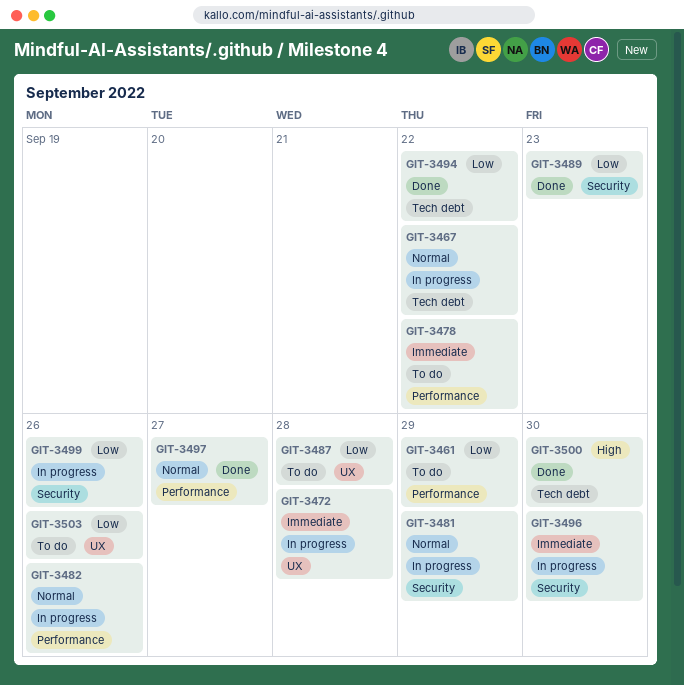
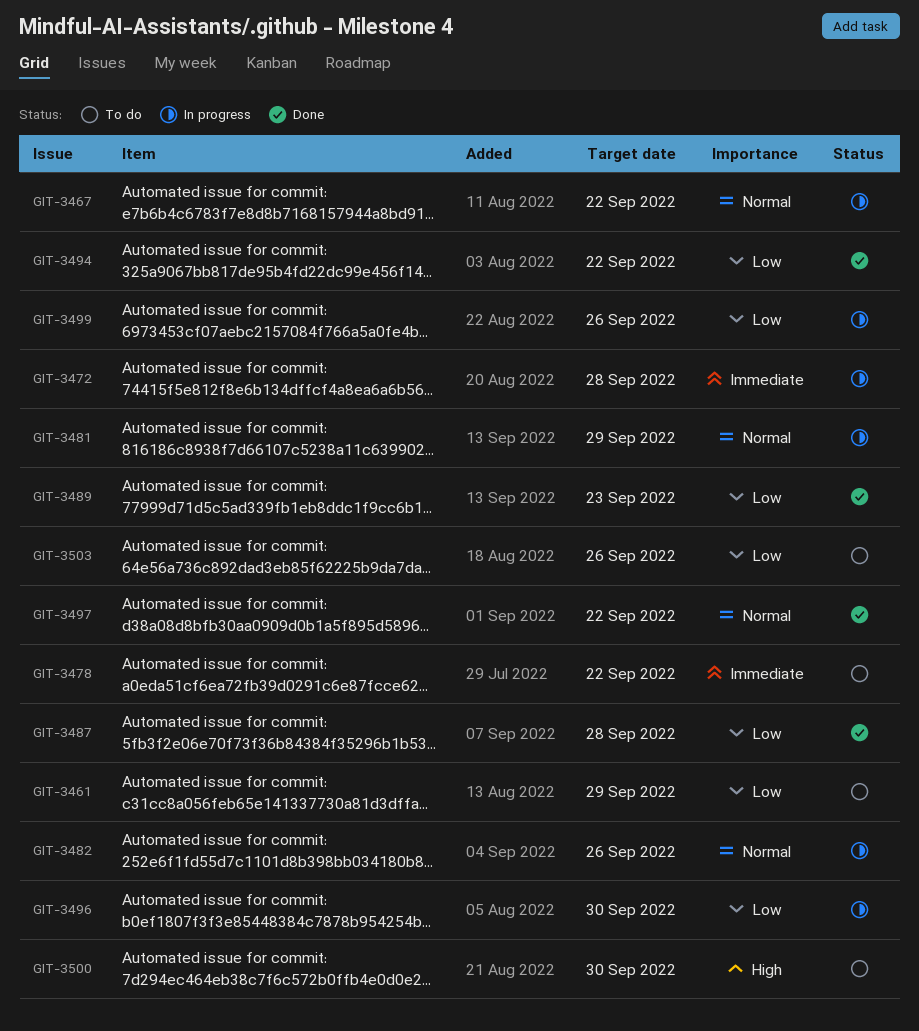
GIT-3487, status: To do -> Done
GIT-3496, priority: Immediate -> Low
GIT-3497, due: Sep 27 -> Sep 22
GIT-3500, status: Done -> To do

